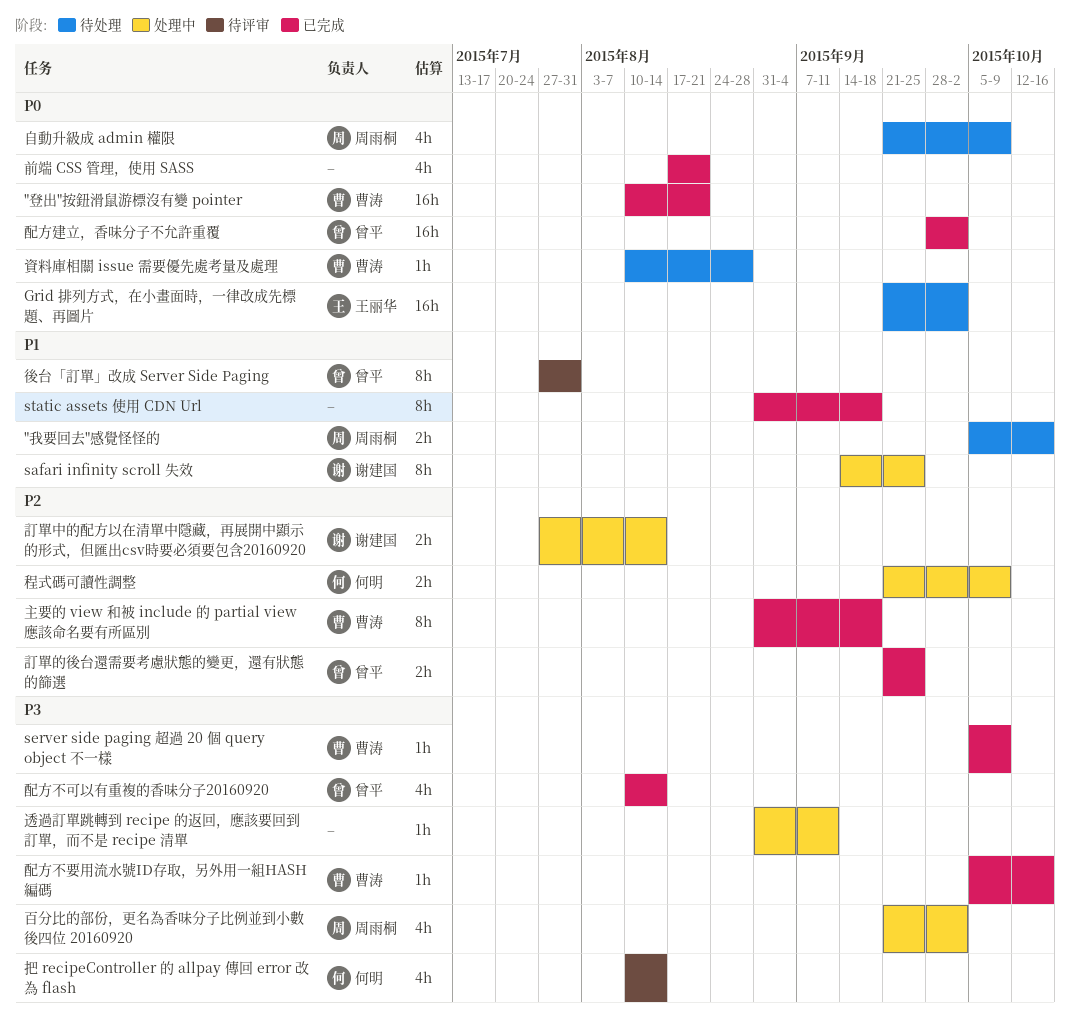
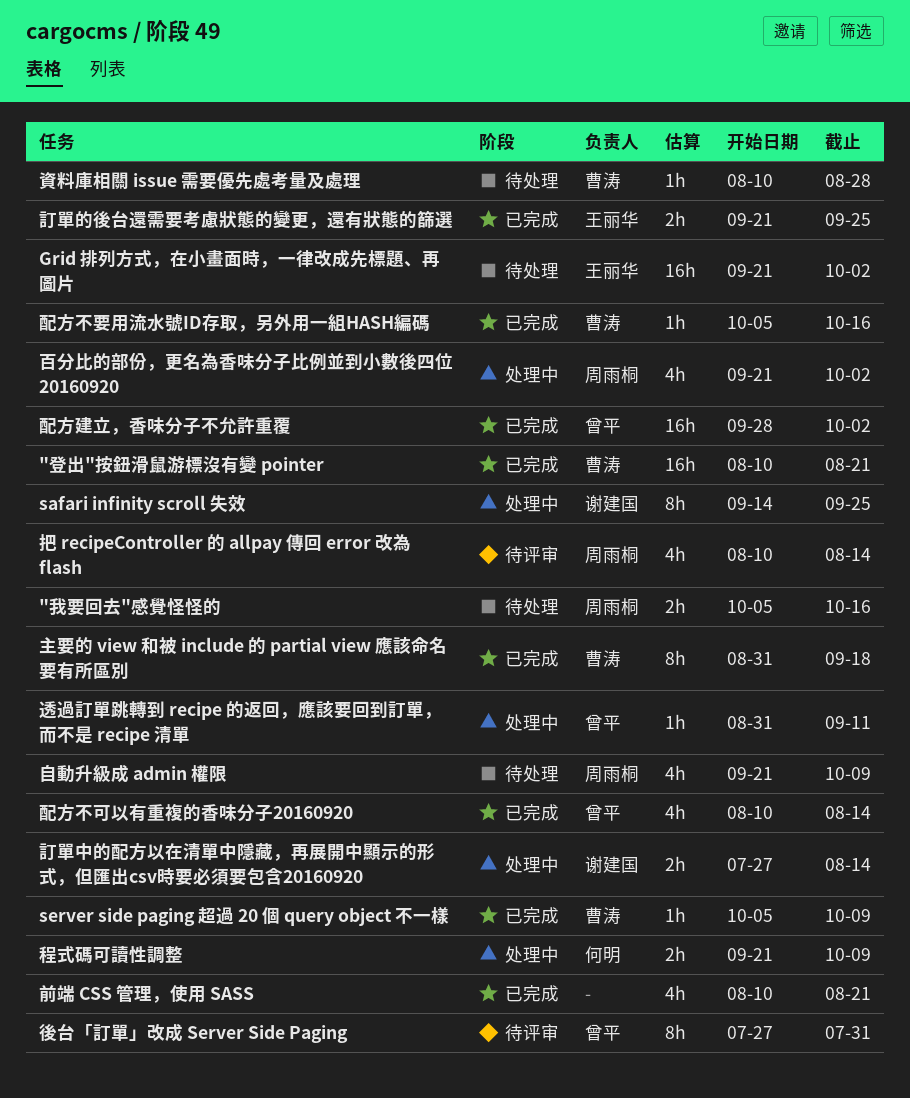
static assets 使用 CDN Url: present -> none
前端 CSS 管理，使用 SASS, start: Aug 17 -> Aug 10
把 recipeController 的 allpay 傳回 error 改為 flash, owner: 何明 -> 周雨桐
訂單的後台還需要考慮狀態的變更，還有狀態的篩選, owner: 曾平 -> 王丽华
透過訂單跳轉到 recipe 的返回，應該要回到訂單，而不是 recipe 清單, owner: none -> 曾平

